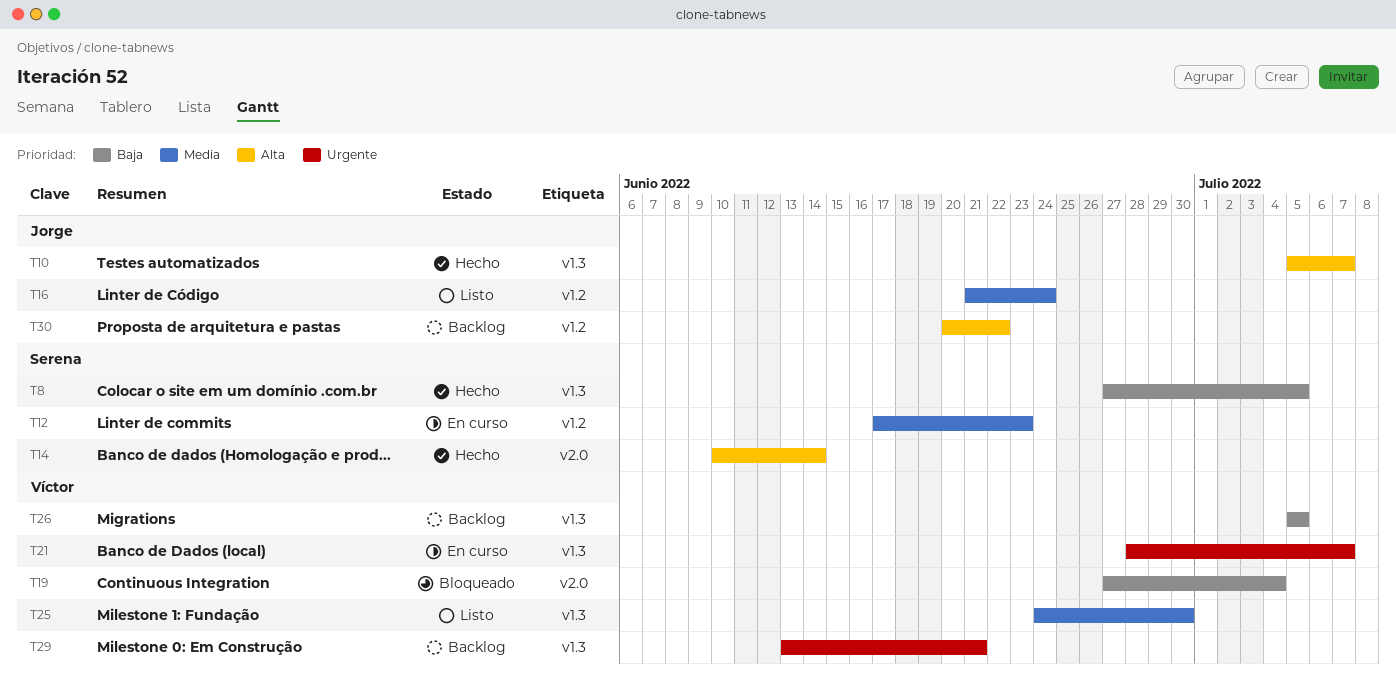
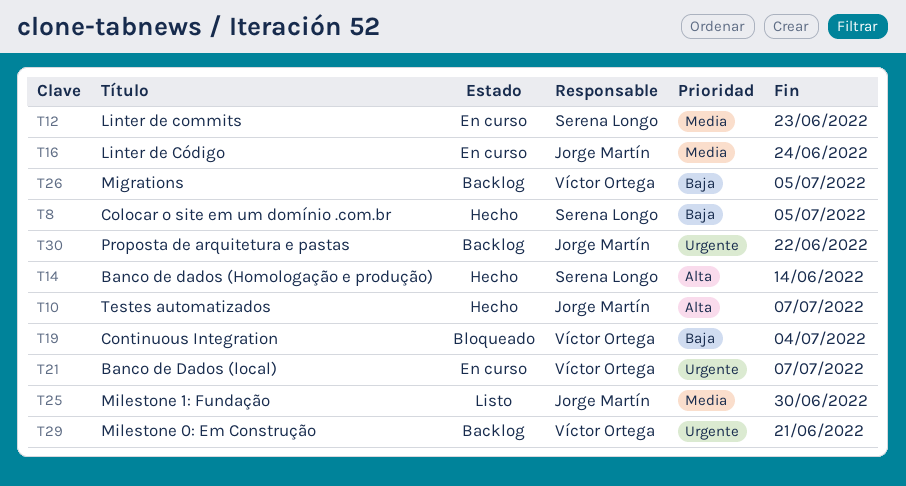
T16, status: Listo -> En curso
T25, owner: Víctor Ortega -> Jorge Martín
T30, priority: Alta -> Urgente

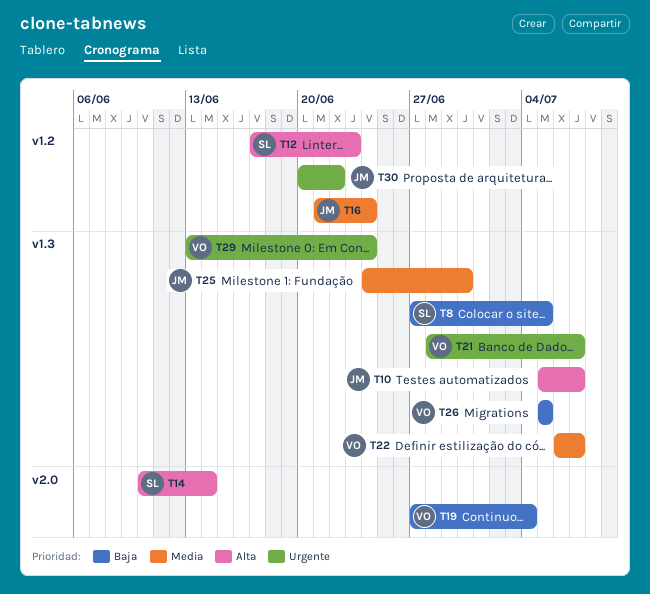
T12, priority: Media -> Alta
T22: none -> present
T29, due: Jun 21 -> Jun 24

